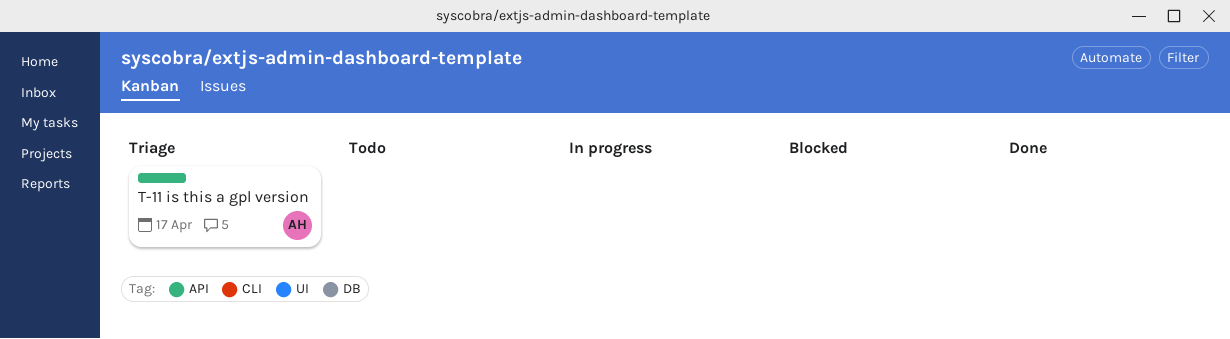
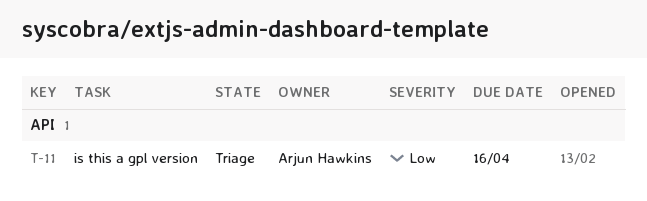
T-11, due: Apr 17 -> Apr 16

